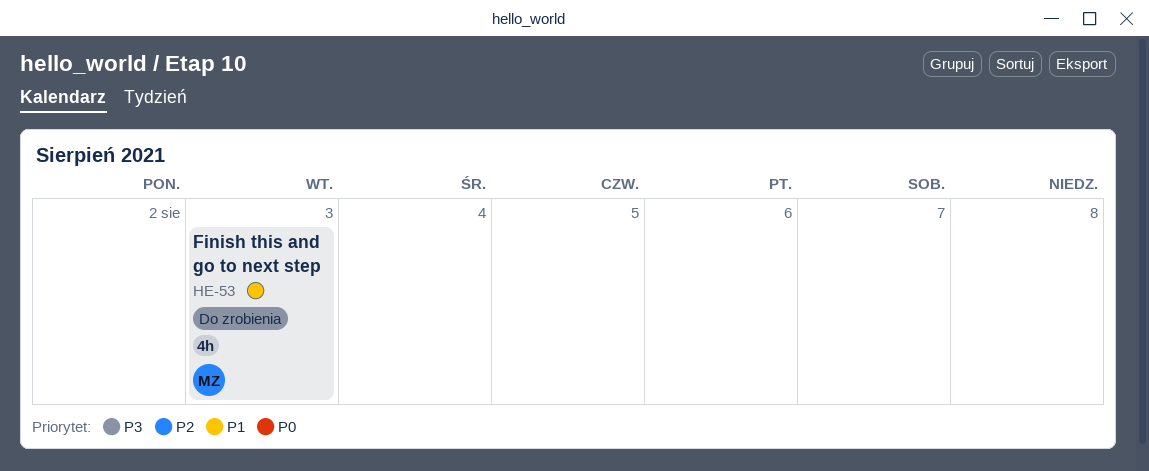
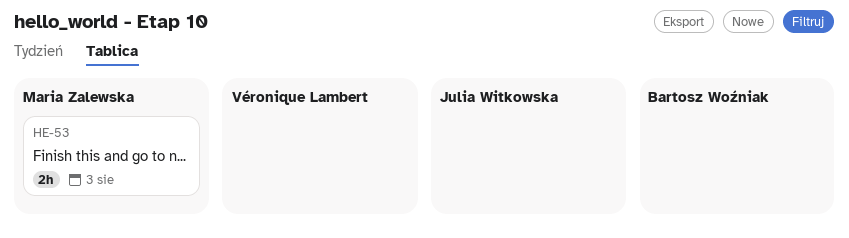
HE-53, estimate: 4h -> 2h

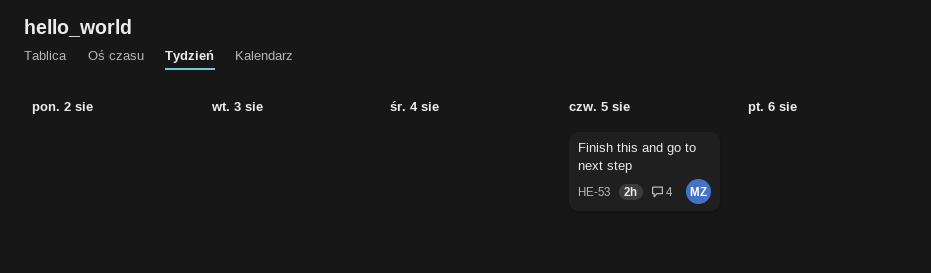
HE-53, due: Aug 3 -> Aug 5

